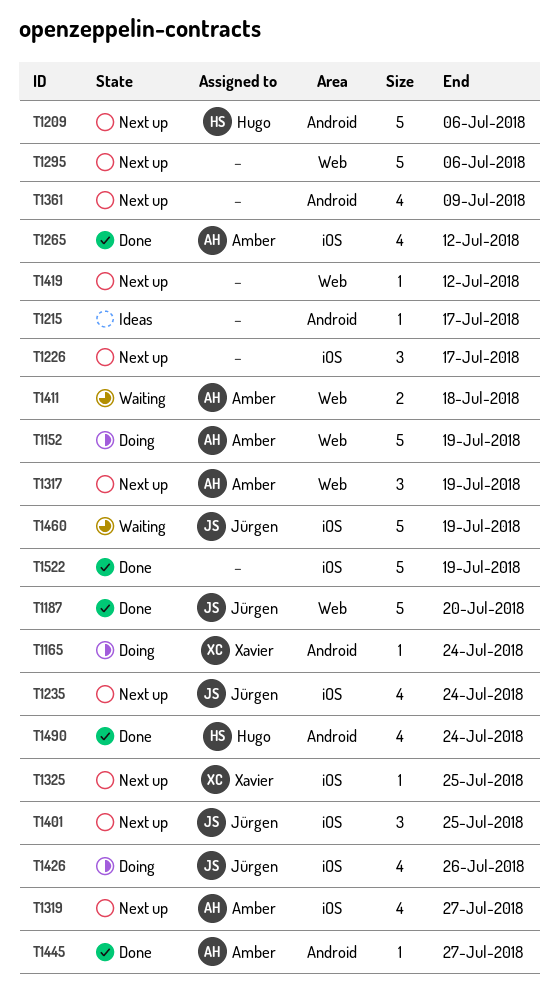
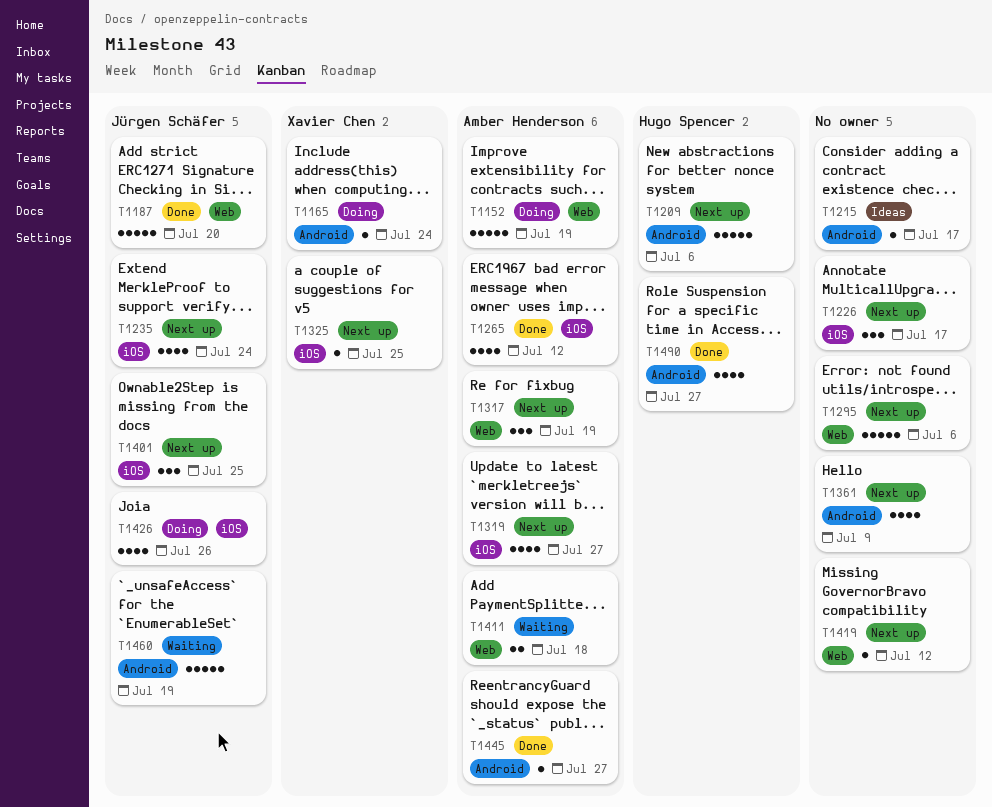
T1460, label: iOS -> Android
T1490, due: Jul 24 -> Jul 27
T1522: present -> none

